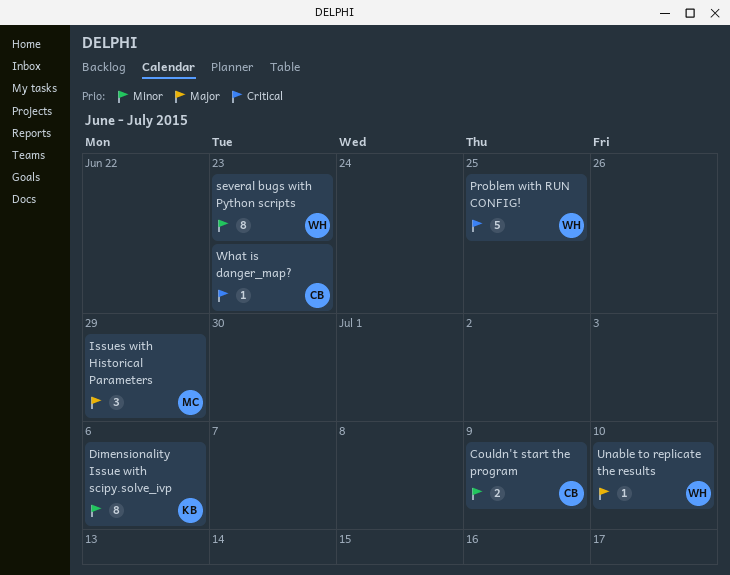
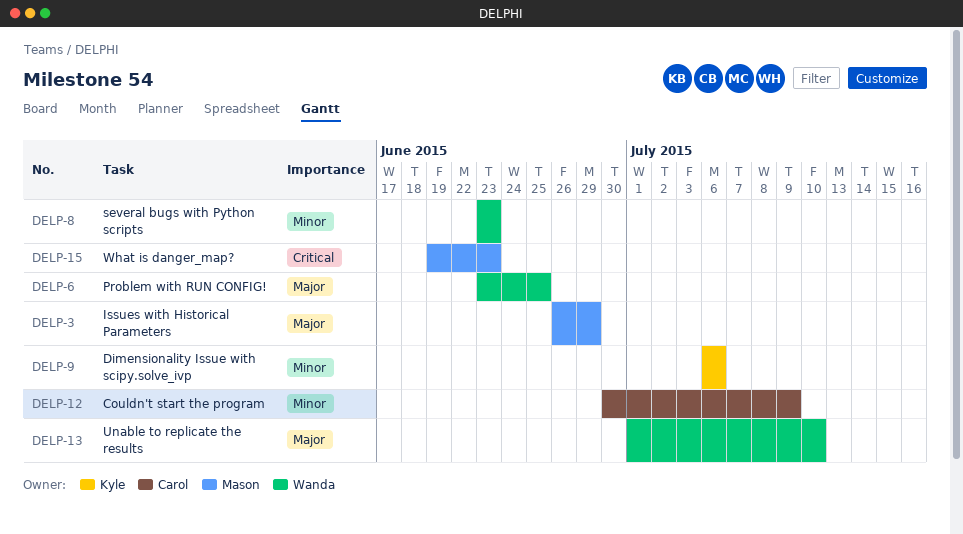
Problem with RUN CONFIG!, priority: Critical -> Major
What is danger_map?, owner: Carol -> Mason

